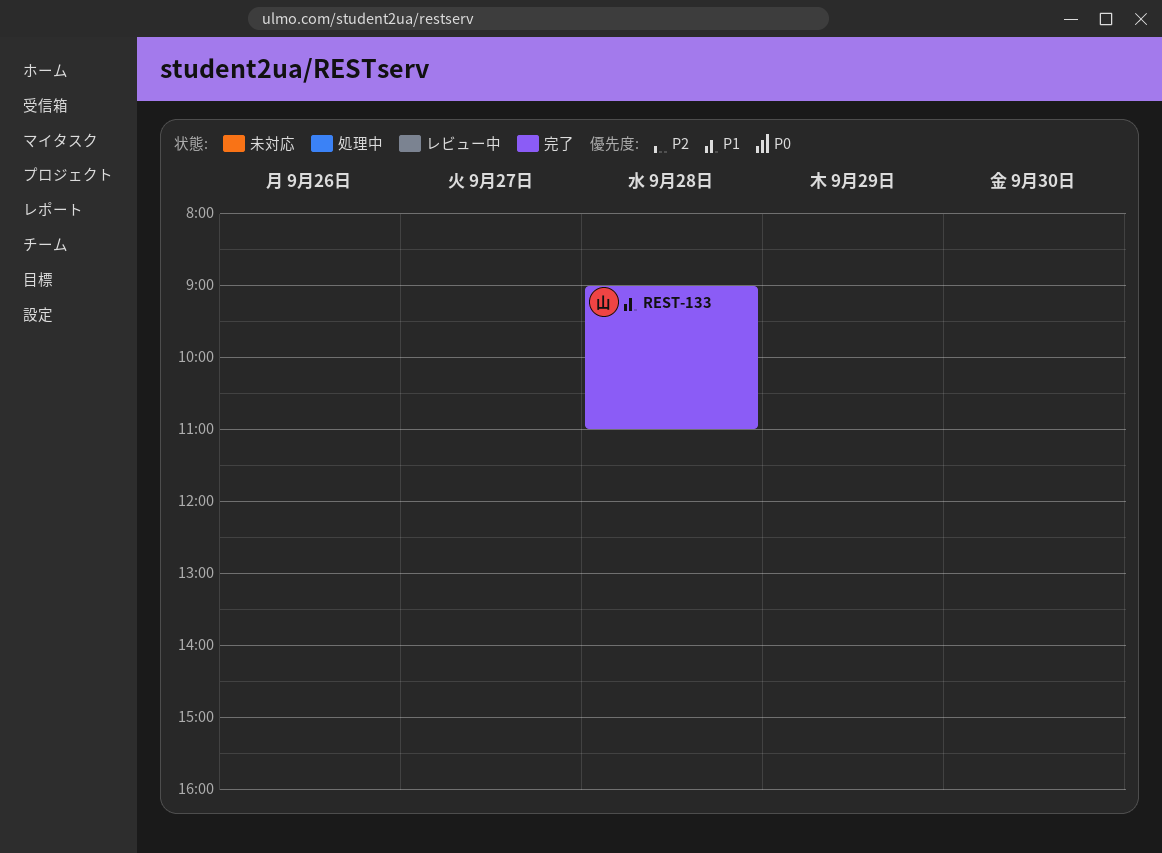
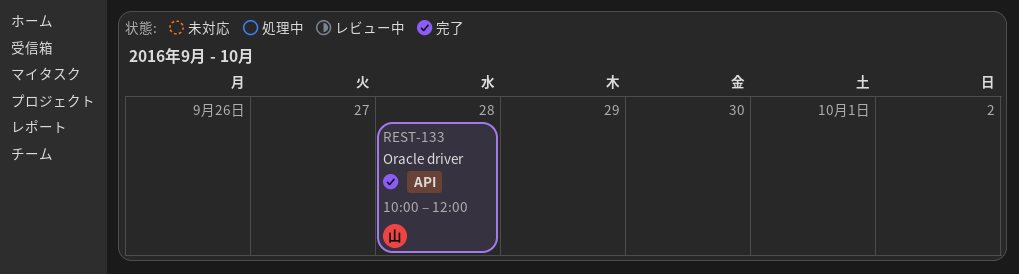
REST-133, begins: 09:00 -> 10:00
REST-133, ends: 11:00 -> 12:00

